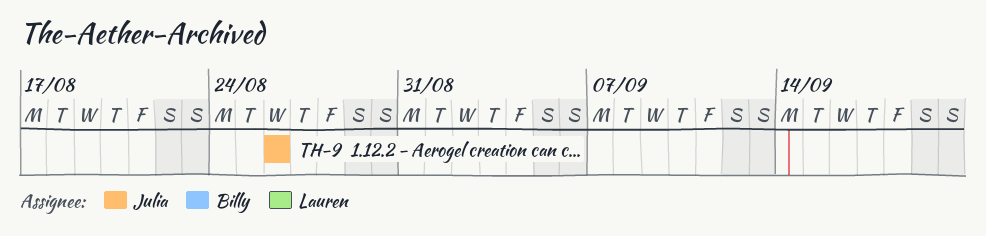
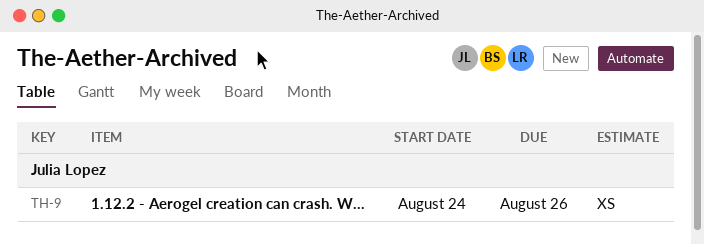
TH-9, start: Aug 26 -> Aug 24

